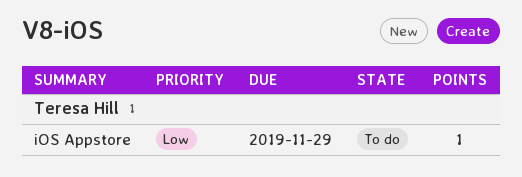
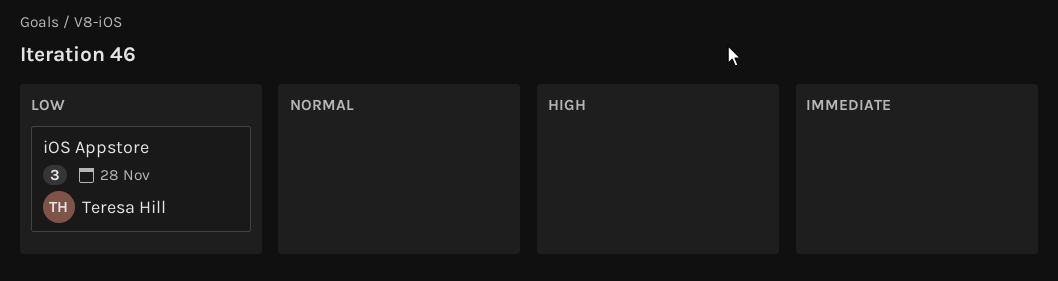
iOS Appstore, estimate: 1 -> 3
iOS Appstore, due: Nov 29 -> Nov 28

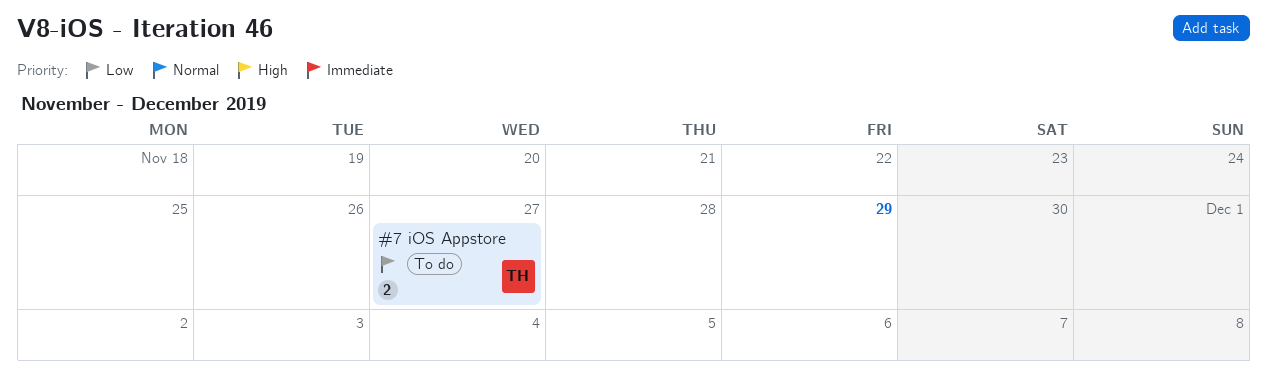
iOS Appstore, estimate: 3 -> 2
iOS Appstore, due: Nov 28 -> Nov 27

